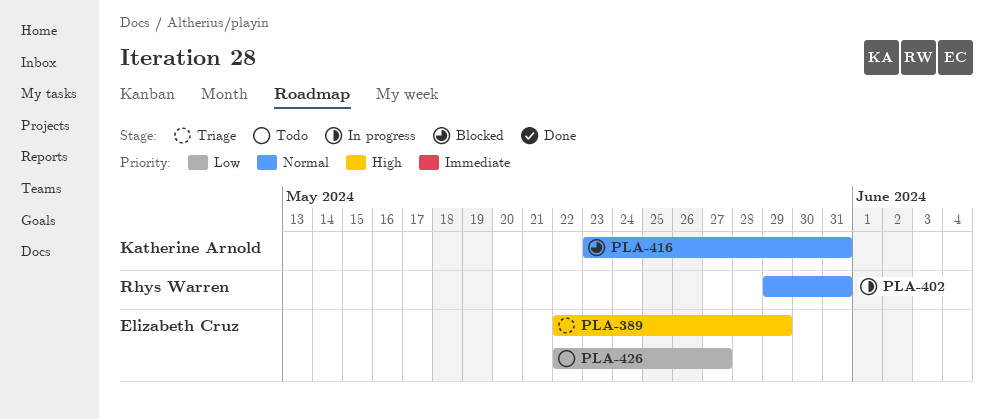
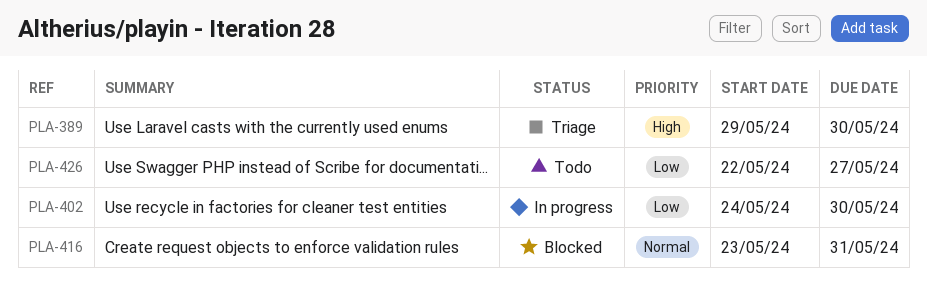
PLA-389, start: May 22 -> May 29
PLA-389, due: May 29 -> May 30
PLA-402, priority: Normal -> Low
PLA-402, start: May 29 -> May 24
PLA-402, due: May 31 -> May 30

